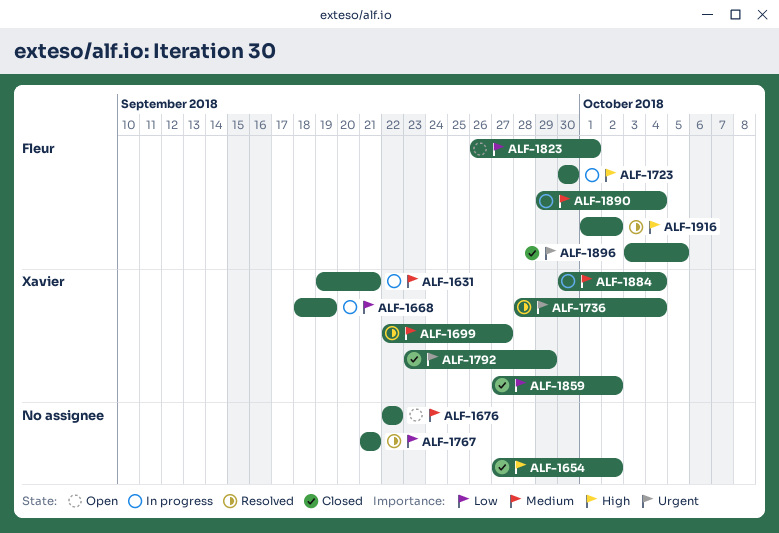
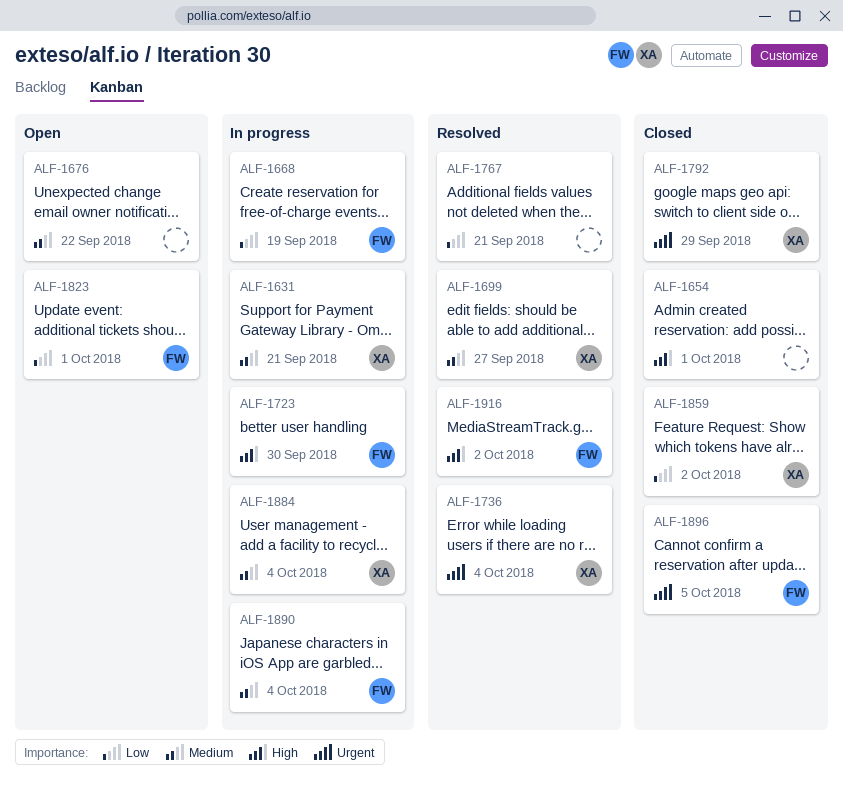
ALF-1654, due: Oct 2 -> Oct 1
ALF-1668, owner: Xavier -> Fleur

